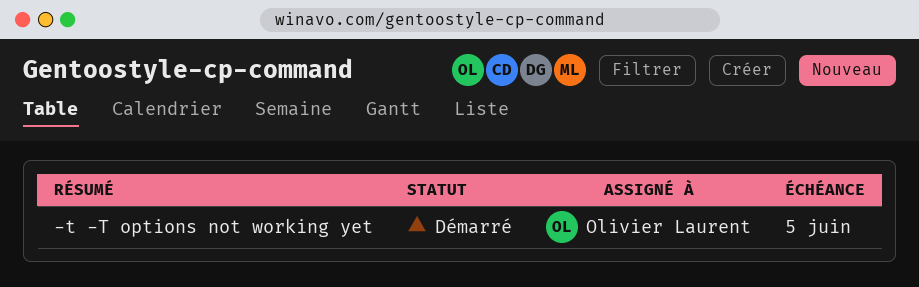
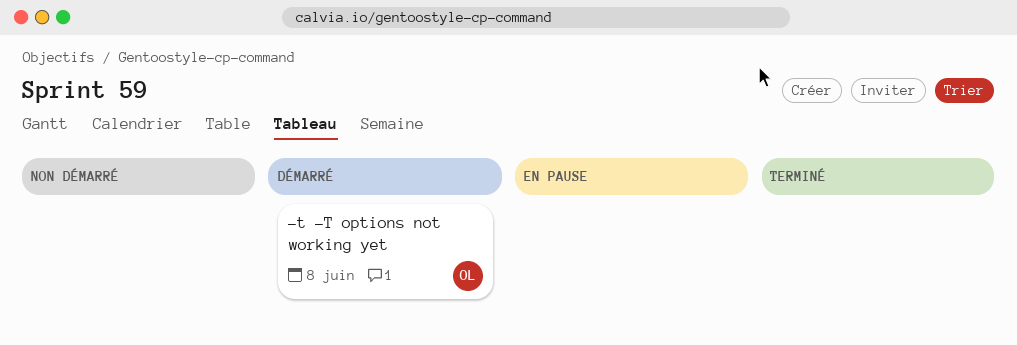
-t -T options not working yet, due: Jun 5 -> Jun 8

